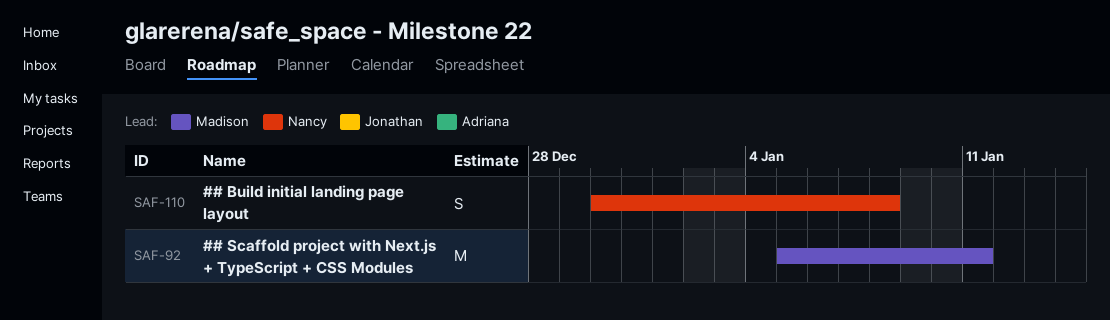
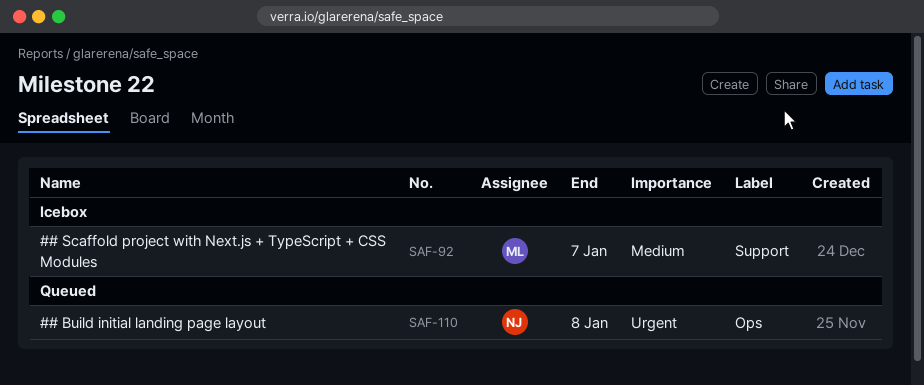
SAF-92, due: Jan 11 -> Jan 7

